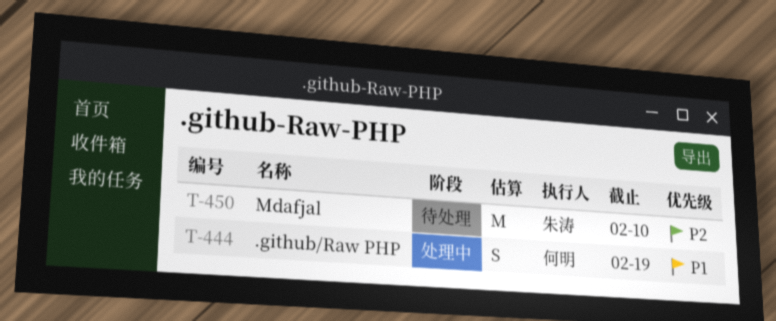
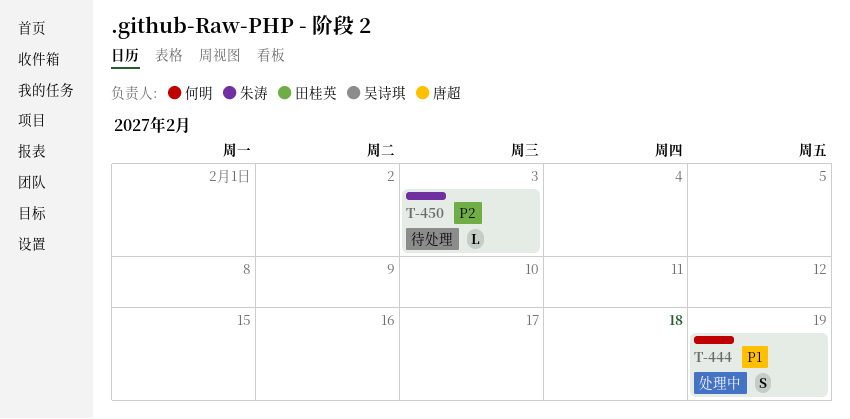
T-450, estimate: M -> L
T-450, due: Feb 10 -> Feb 3

